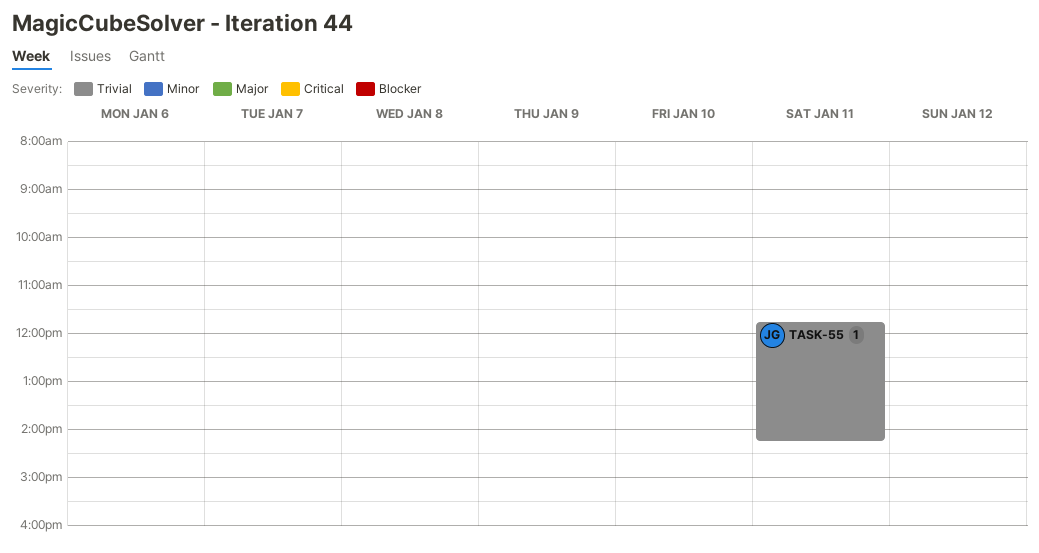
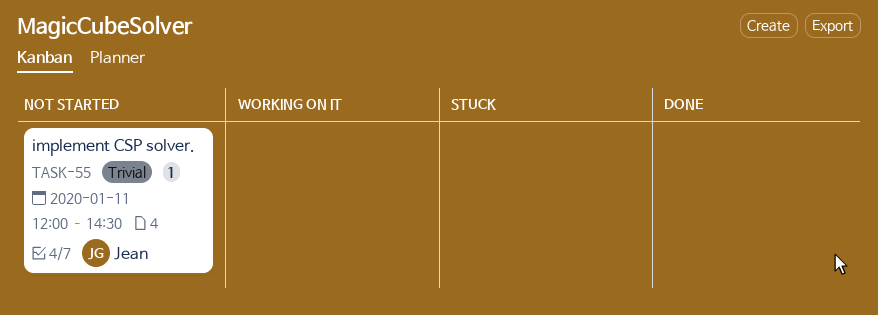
TASK-55, begins: 11:45 -> 12:00
TASK-55, ends: 14:15 -> 14:30

